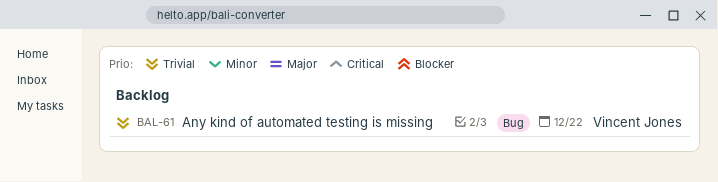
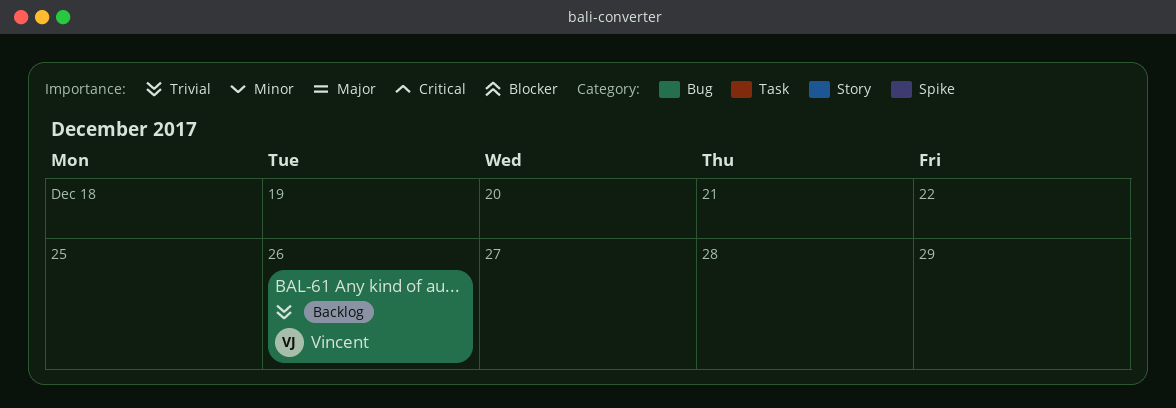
BAL-61, due: Dec 22 -> Dec 26

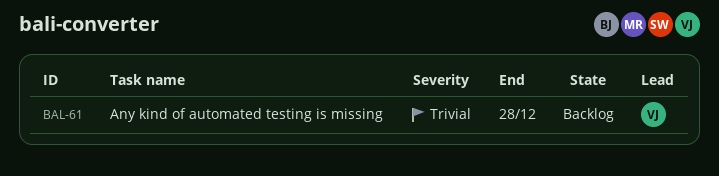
BAL-61, due: Dec 26 -> Dec 28

